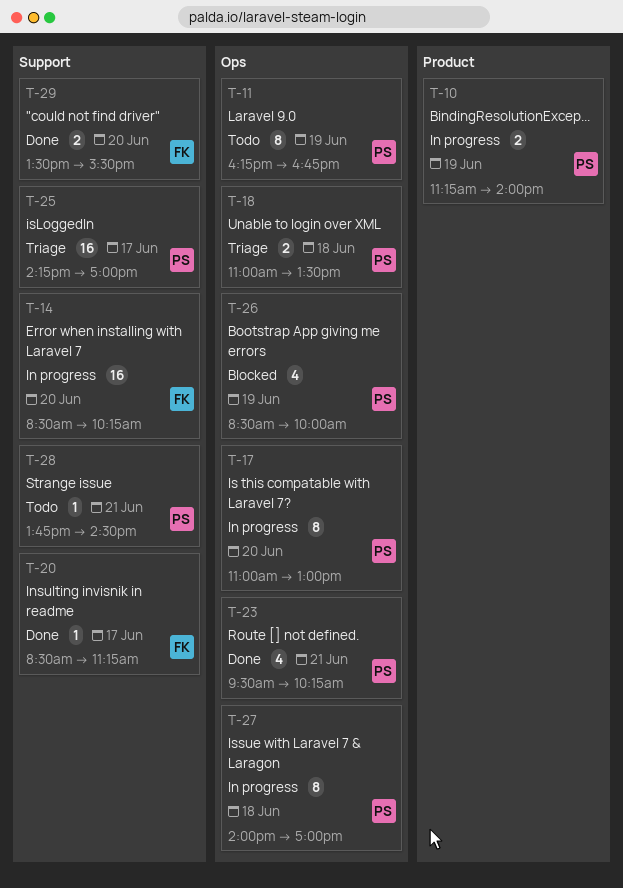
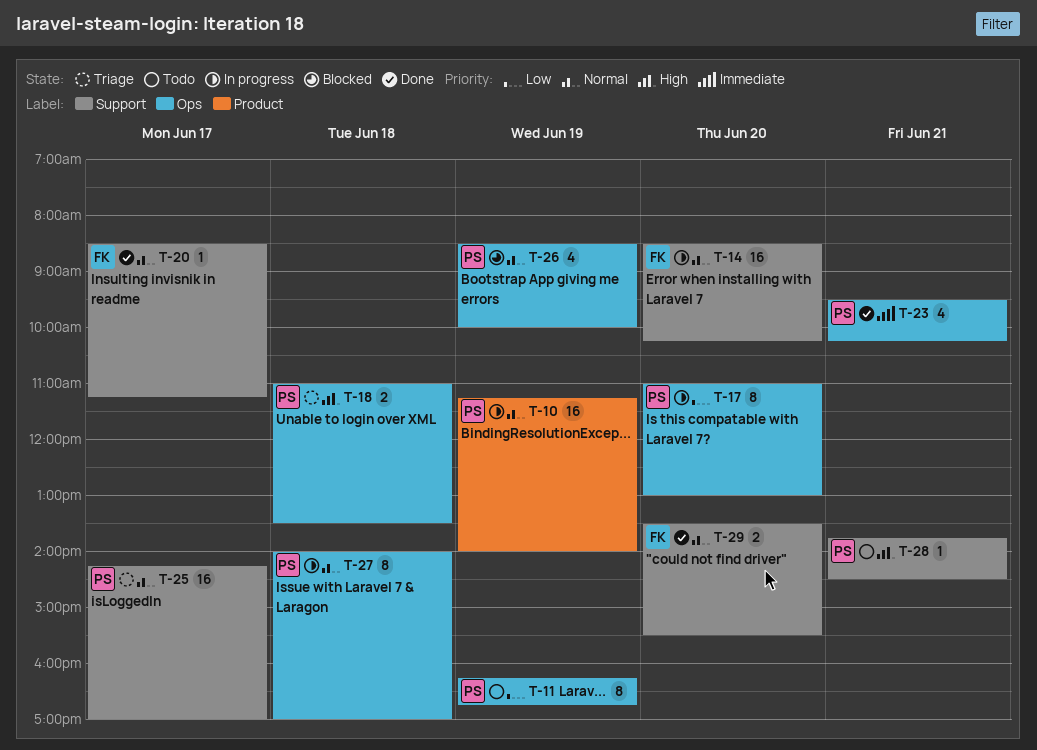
T-10, estimate: 2 -> 16

